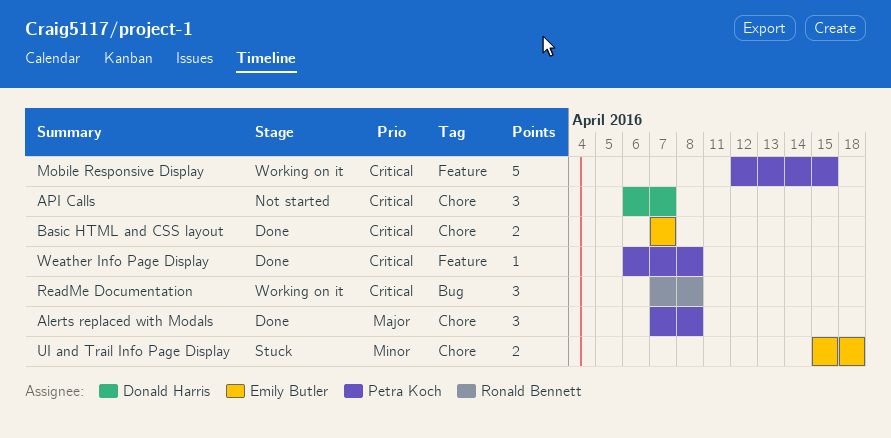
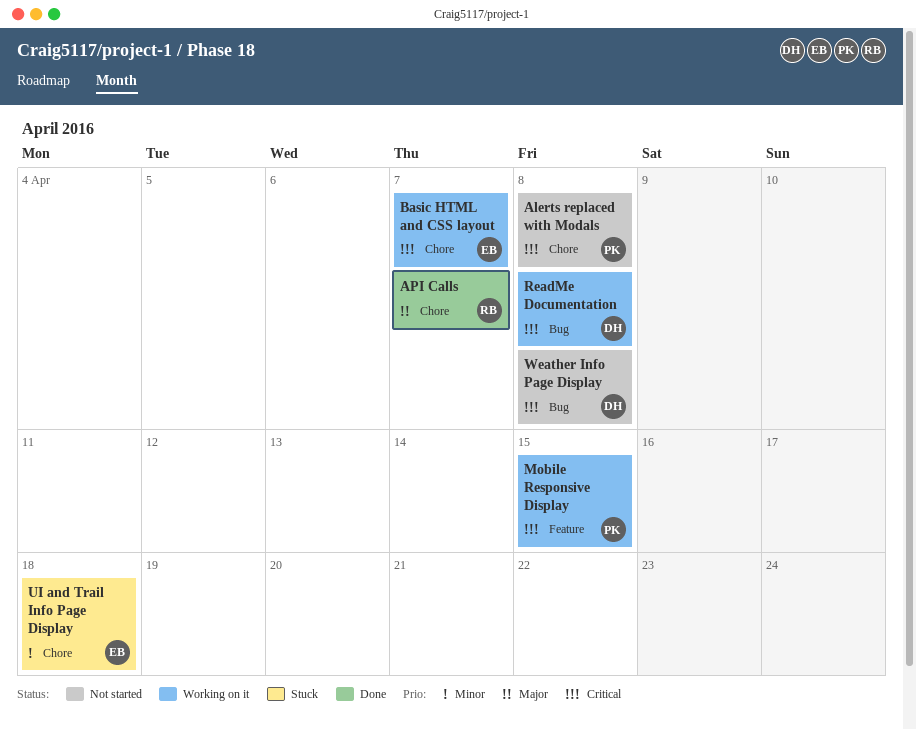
Alerts replaced with Modals, status: Done -> Not started
Alerts replaced with Modals, priority: Major -> Critical
API Calls, status: Not started -> Done
API Calls, owner: Donald Harris -> Ronald Bennett
API Calls, priority: Critical -> Major
Basic HTML and CSS layout, status: Done -> Working on it
ReadMe Documentation, owner: Ronald Bennett -> Donald Harris
Weather Info Page Display, status: Done -> Not started
Weather Info Page Display, owner: Petra Koch -> Donald Harris
Weather Info Page Display, label: Feature -> Bug

